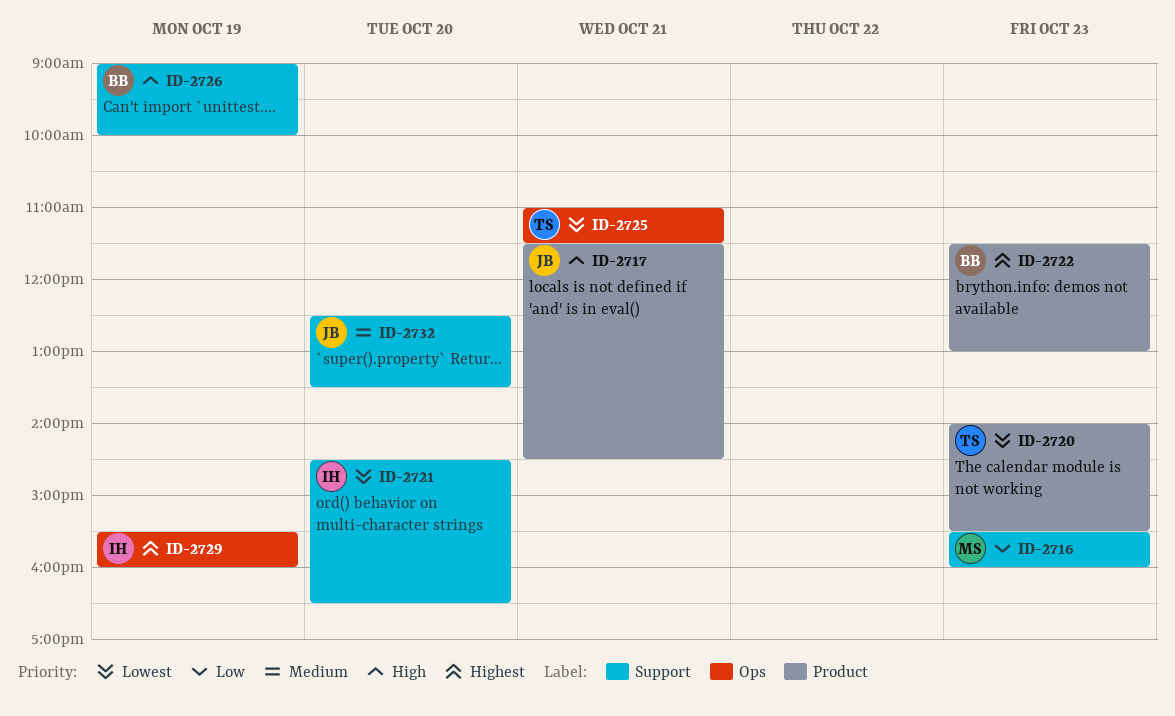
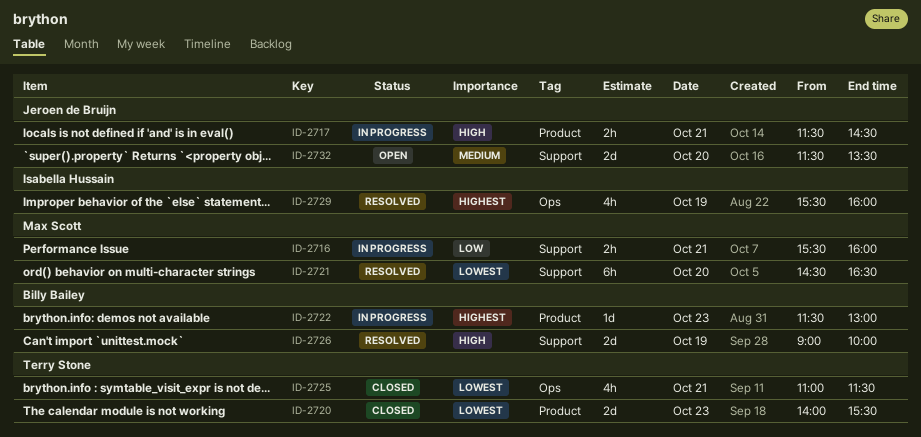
ID-2716, day: Oct 23 -> Oct 21
ID-2721, owner: Isabella Hussain -> Max Scott
ID-2732, begins: 12:30 -> 11:30

